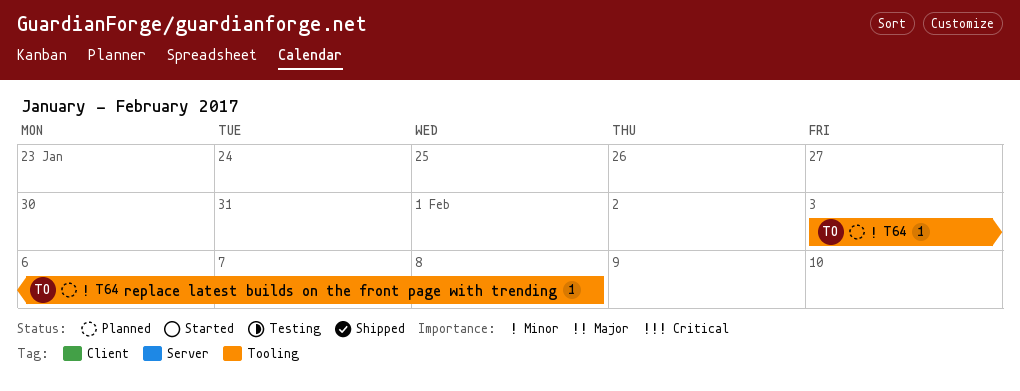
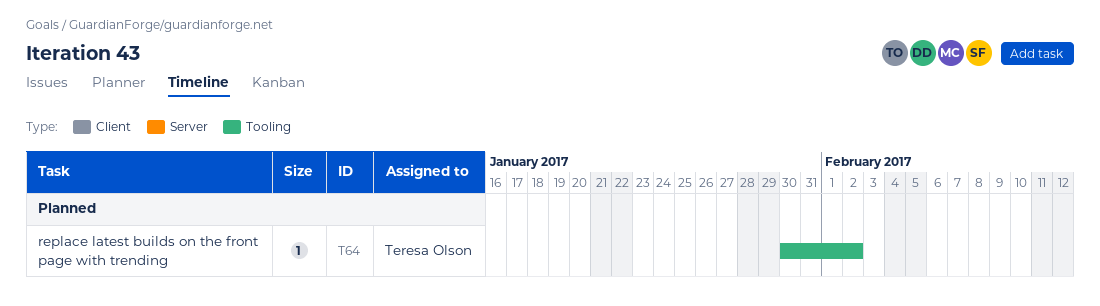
T64, start: Feb 3 -> Jan 30
T64, due: Feb 8 -> Feb 2

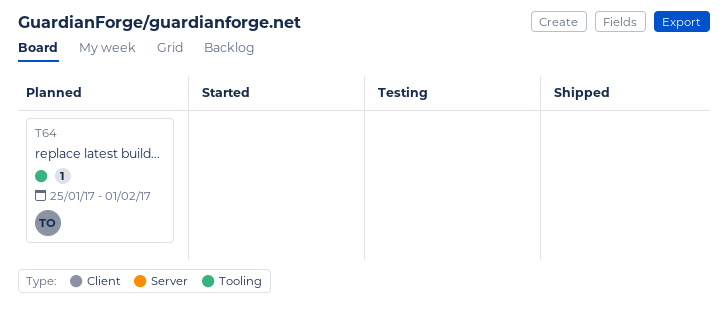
T64, start: Jan 30 -> Jan 25
T64, due: Feb 2 -> Feb 1

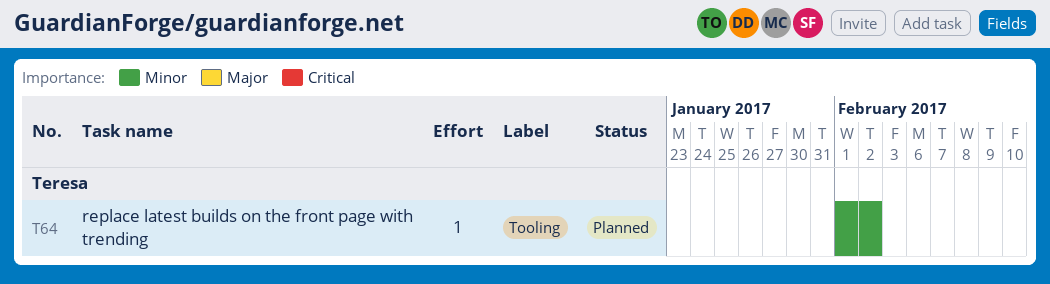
T64, start: Jan 25 -> Feb 1
T64, due: Feb 1 -> Feb 2

